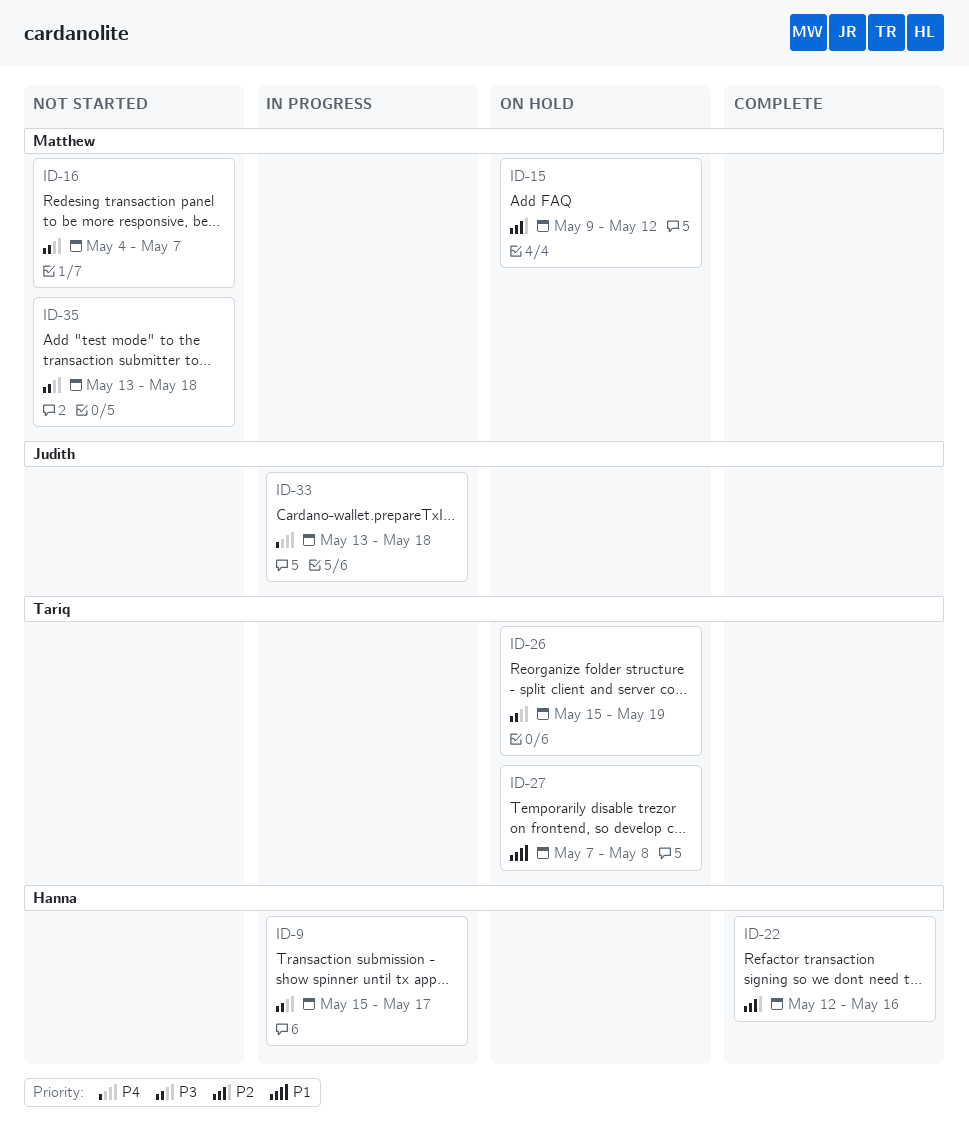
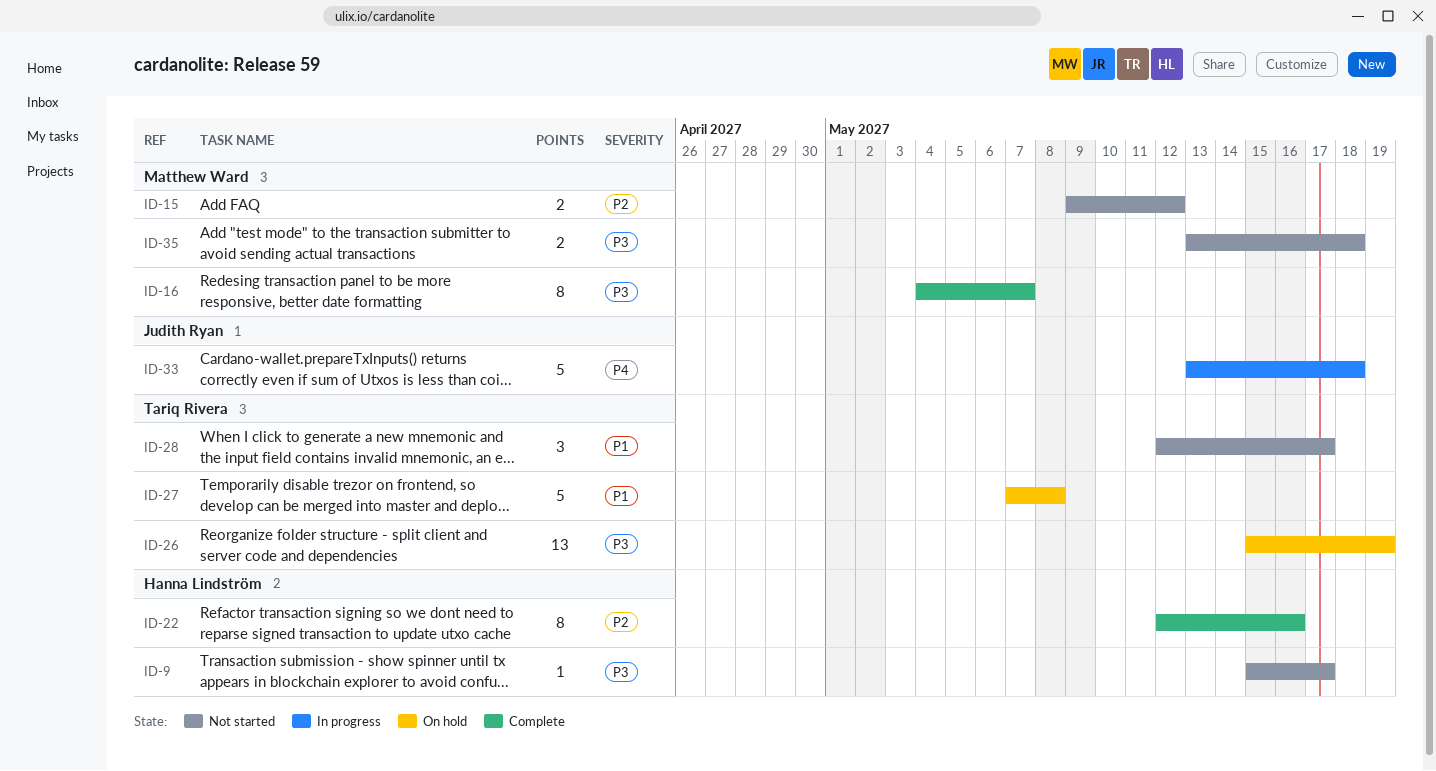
ID-9, status: In progress -> Not started
ID-15, status: On hold -> Not started
ID-16, status: Not started -> Complete
ID-28: none -> present

